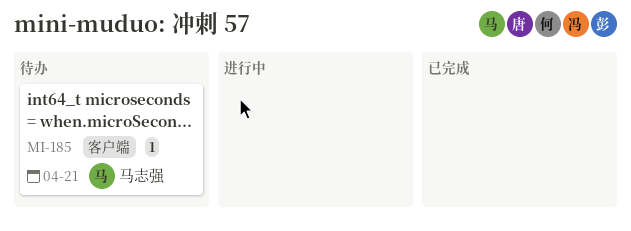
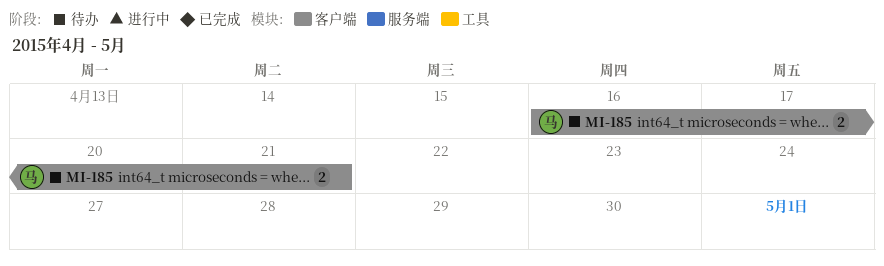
MI-185, estimate: 1 -> 2

